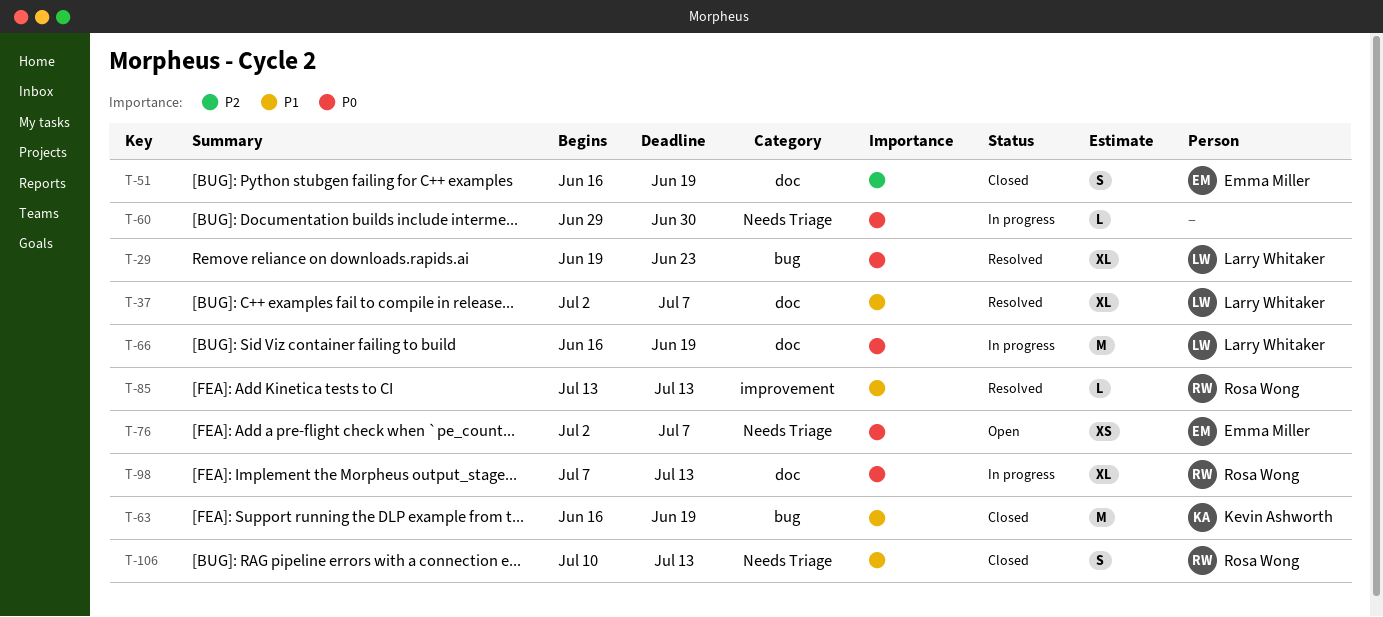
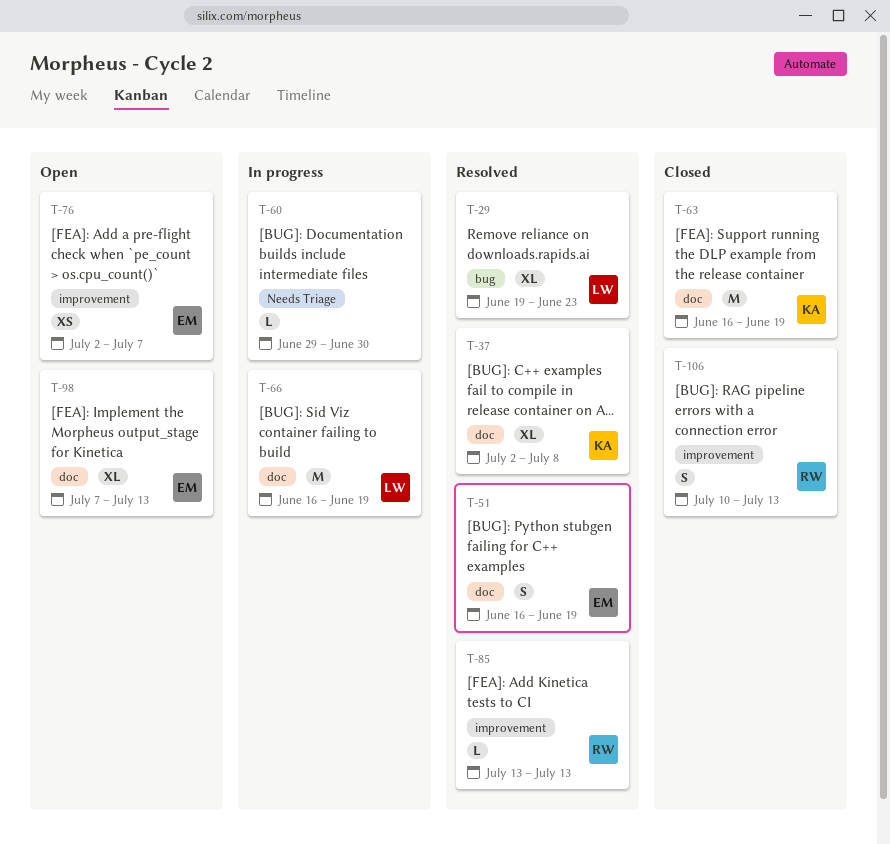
T-37, owner: Larry Whitaker -> Kevin Ashworth
T-37, due: Jul 7 -> Jul 8
T-51, status: Closed -> Resolved
T-63, label: bug -> doc
T-76, label: Needs Triage -> improvement
T-98, status: In progress -> Open
T-98, owner: Rosa Wong -> Emma Miller
T-106, label: Needs Triage -> improvement

